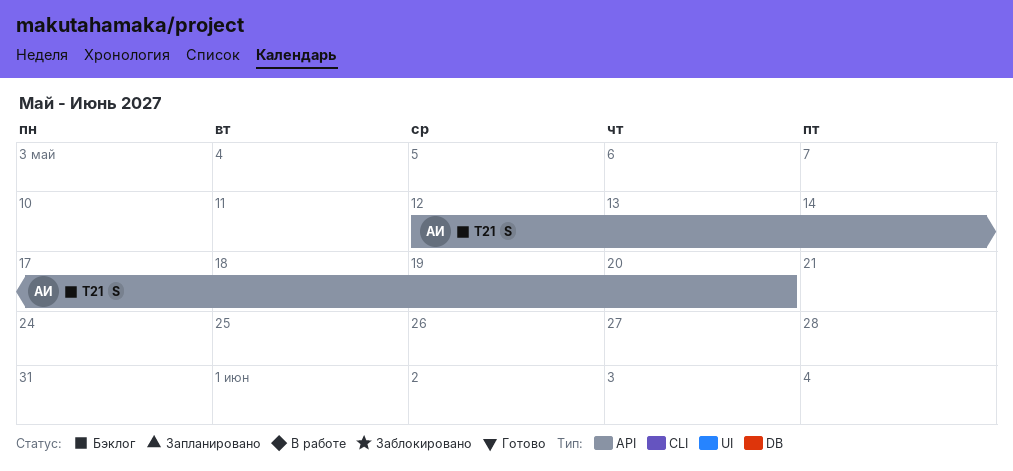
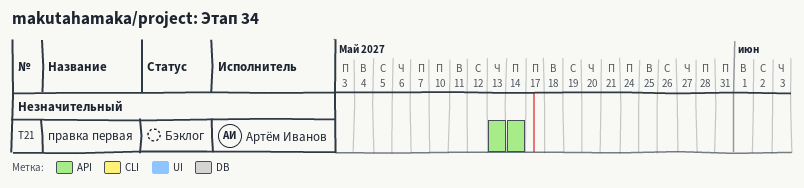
T21, start: May 12 -> May 13
T21, due: May 20 -> May 14

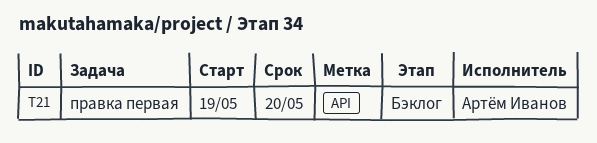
T21, start: May 13 -> May 19
T21, due: May 14 -> May 20

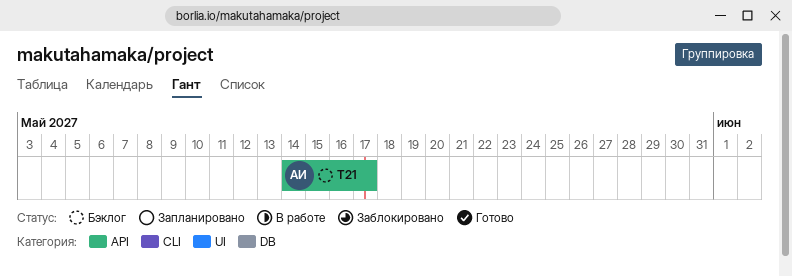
T21, start: May 19 -> May 14
T21, due: May 20 -> May 17

